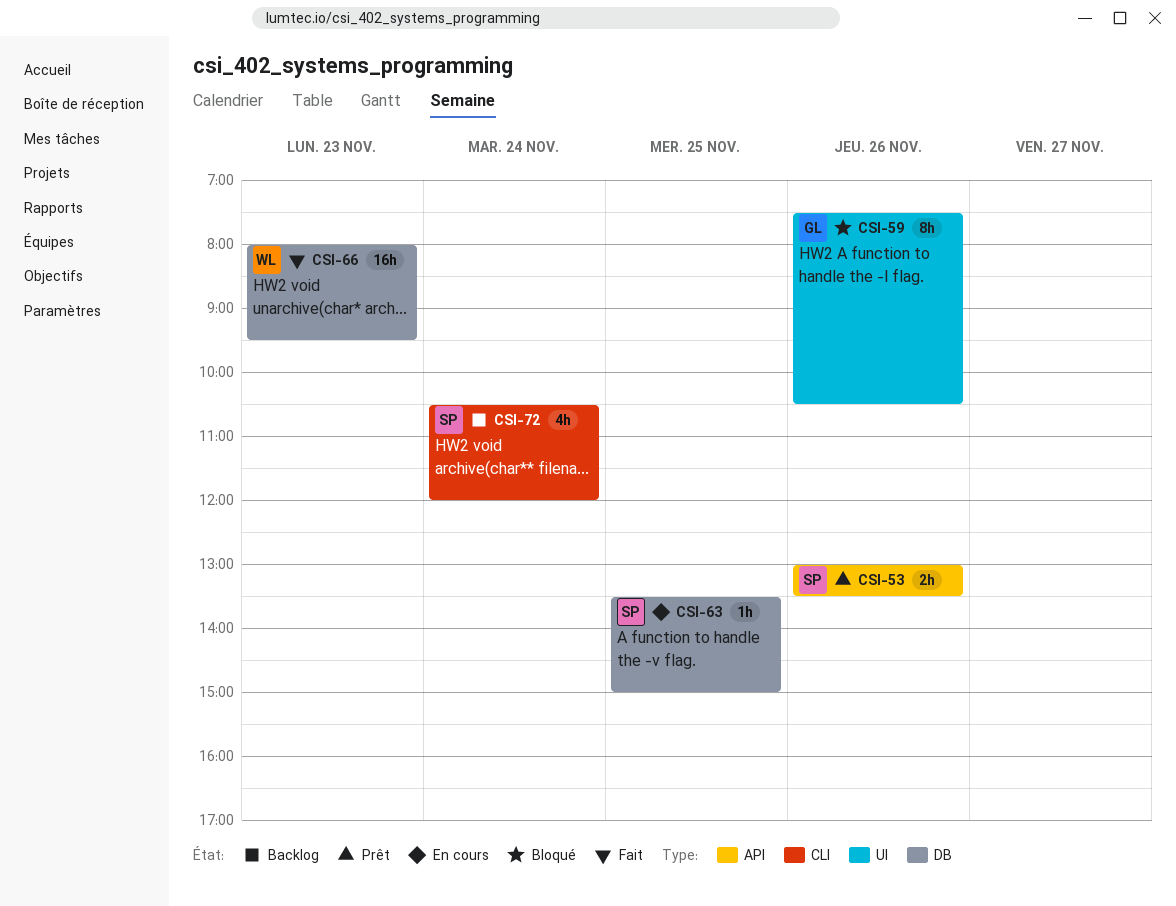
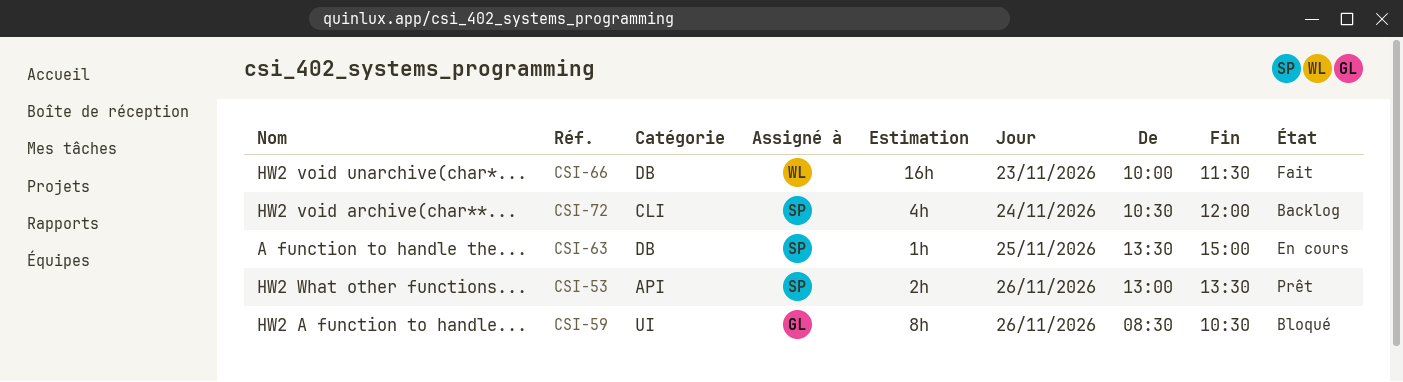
CSI-59, begins: 07:30 -> 08:30
CSI-66, begins: 08:00 -> 10:00
CSI-66, ends: 09:30 -> 11:30

